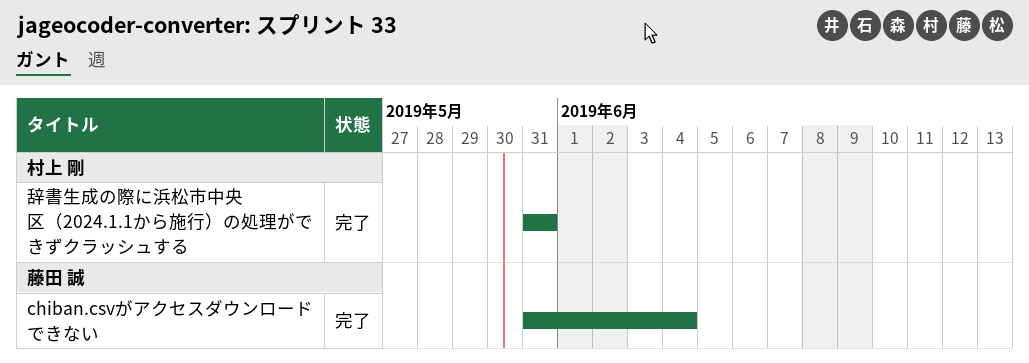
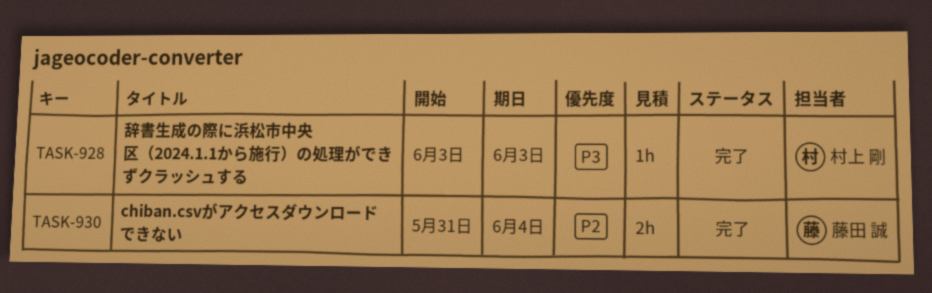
辞書生成の際に浜松市中央区（2024.1.1から施行）の処理ができずクラッシュする, start: May 31 -> Jun 3
辞書生成の際に浜松市中央区（2024.1.1から施行）の処理ができずクラッシュする, due: May 31 -> Jun 3

